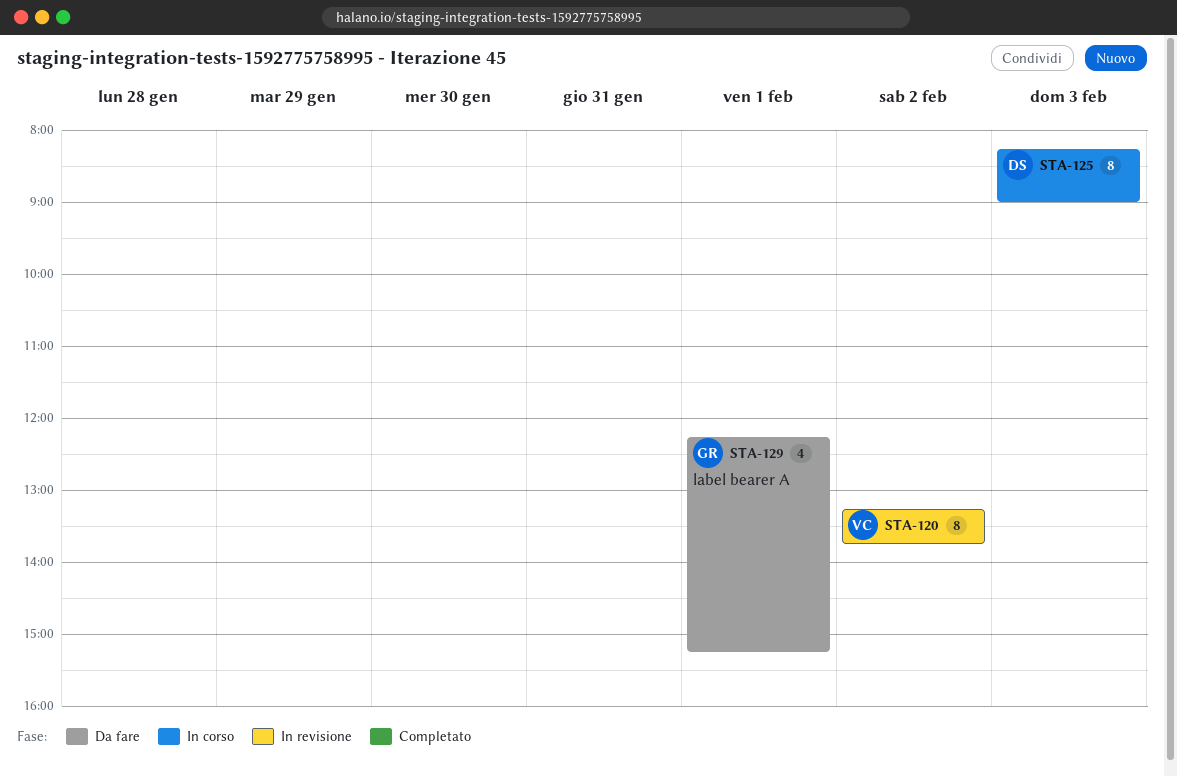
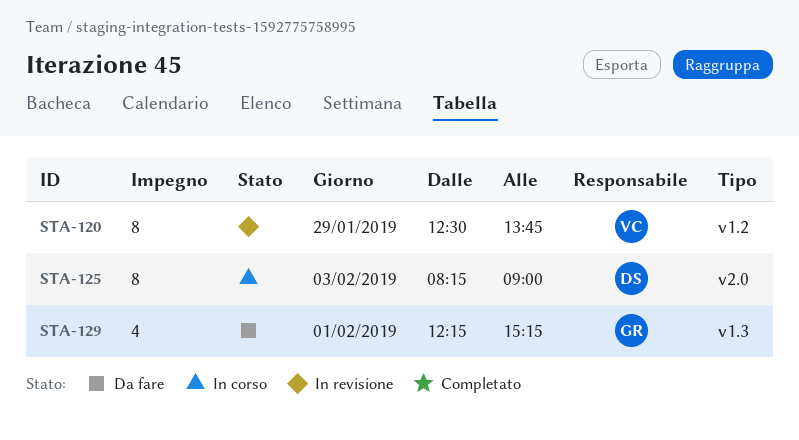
STA-120, day: Feb 2 -> Jan 29
STA-120, begins: 13:15 -> 12:30

